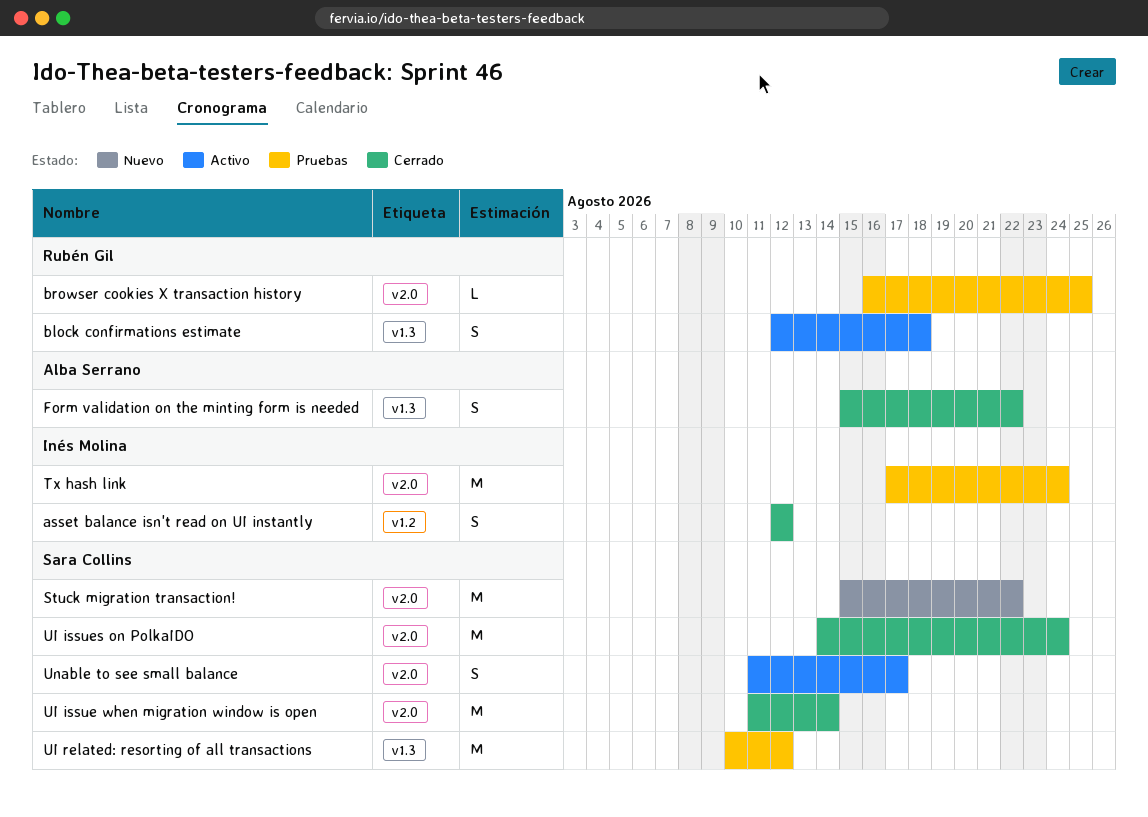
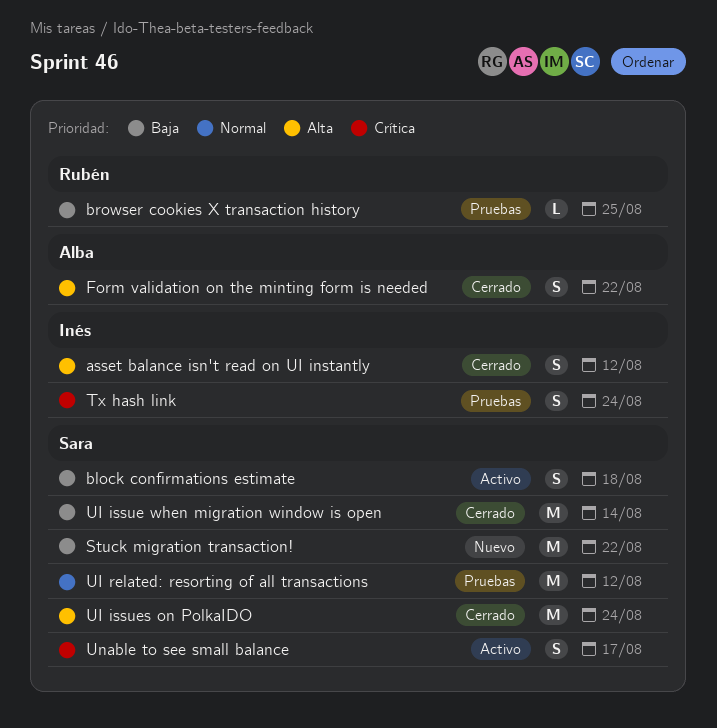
block confirmations estimate, owner: Rubén Gil -> Sara Collins
Tx hash link, estimate: M -> S

